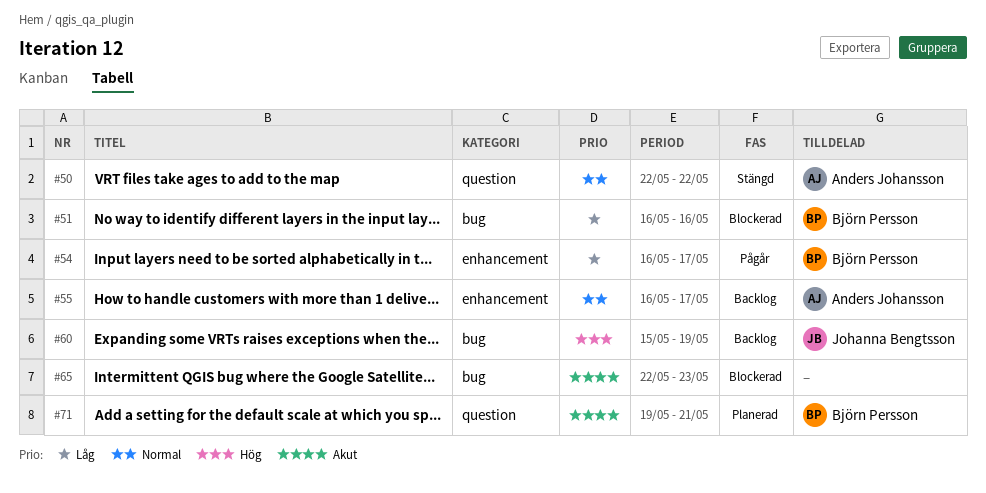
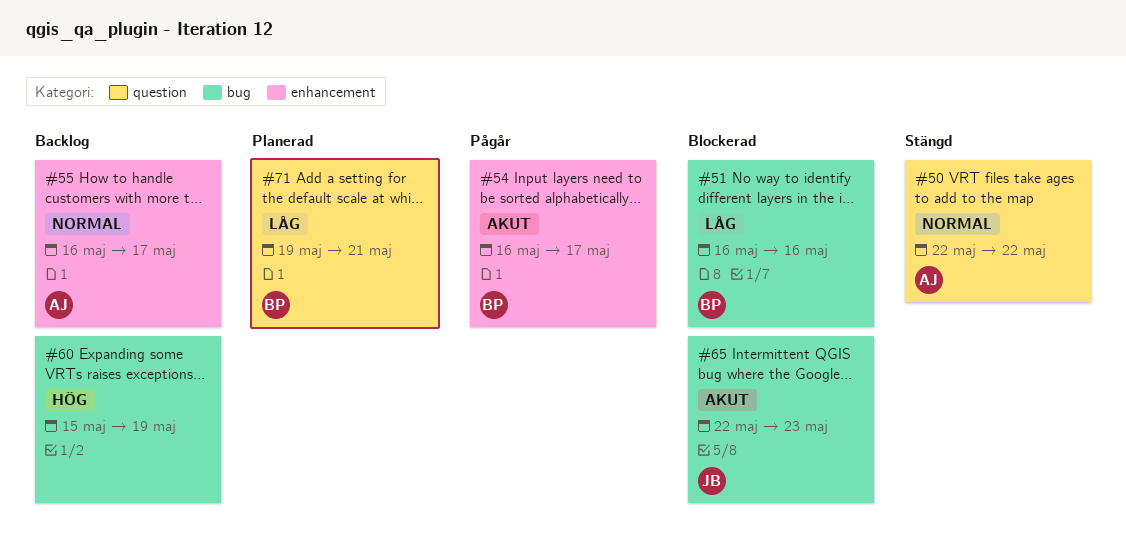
#54, priority: Låg -> Akut
#60, owner: Johanna Bengtsson -> none
#65, owner: none -> Johanna Bengtsson
#71, priority: Akut -> Låg

